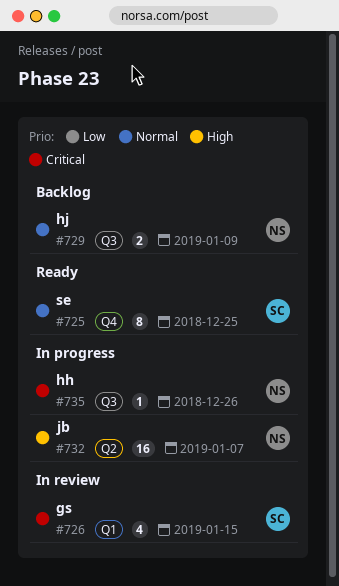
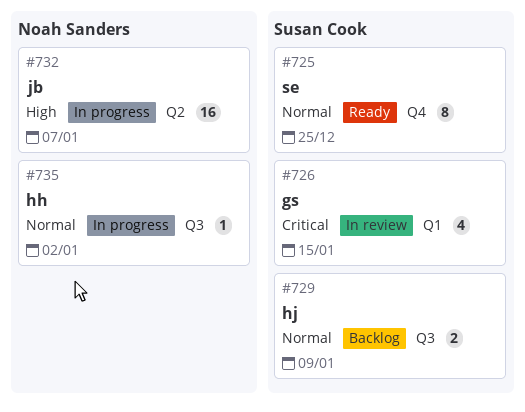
#729, owner: Noah Sanders -> Susan Cook
#735, priority: Critical -> Normal
#735, due: Dec 26 -> Jan 2

